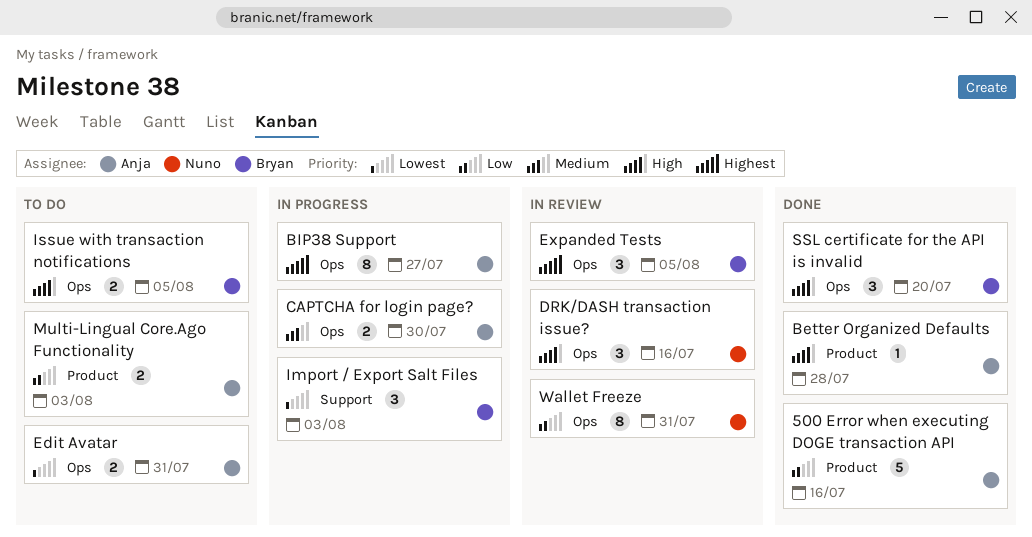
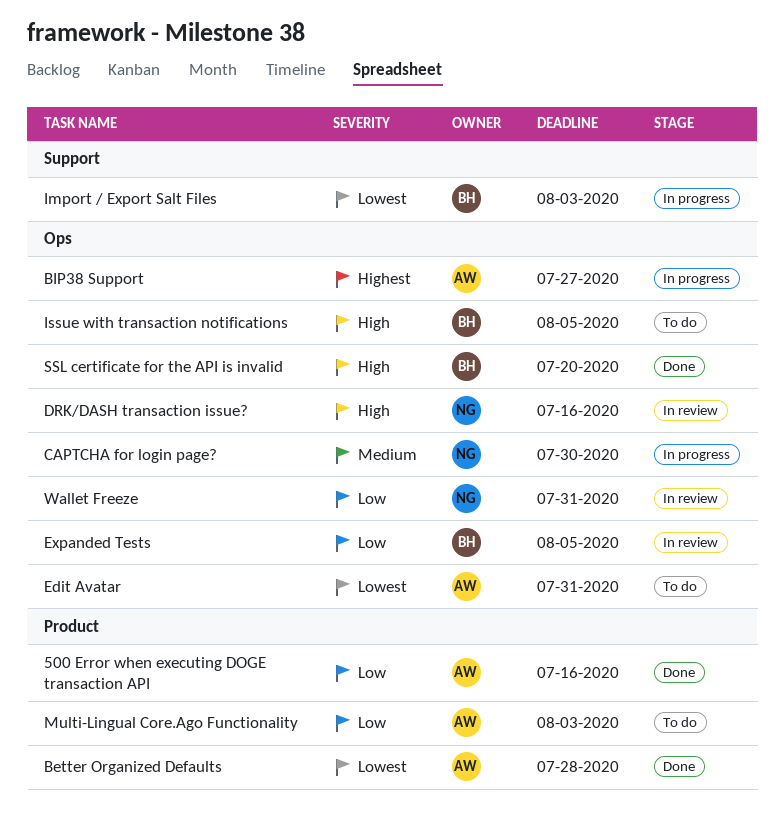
Better Organized Defaults, priority: High -> Lowest
CAPTCHA for login page?, owner: Anja -> Nuno
Expanded Tests, priority: Highest -> Low

